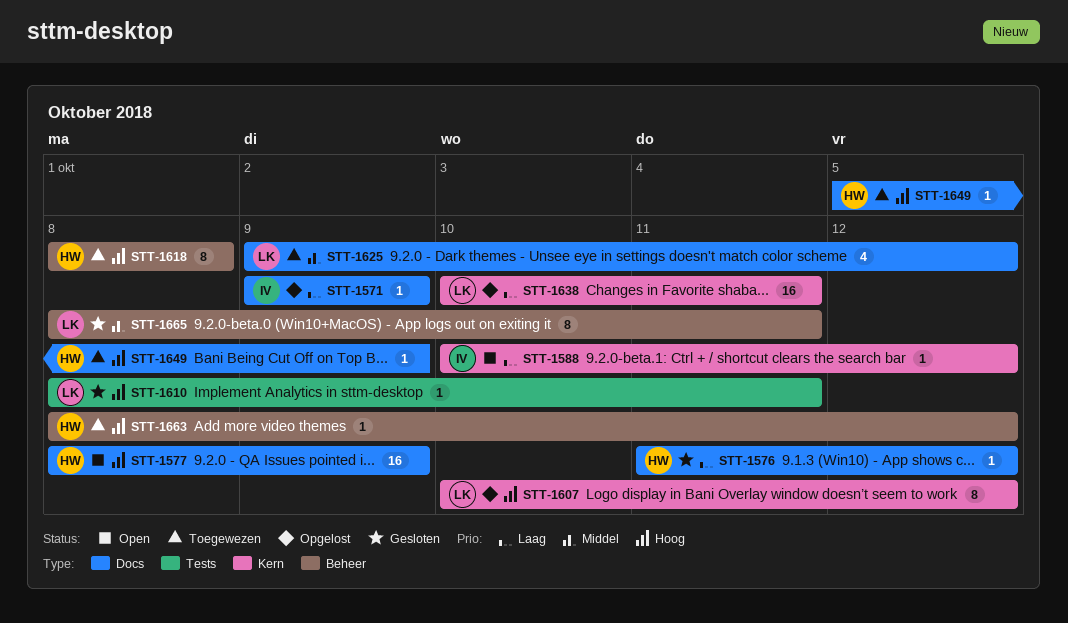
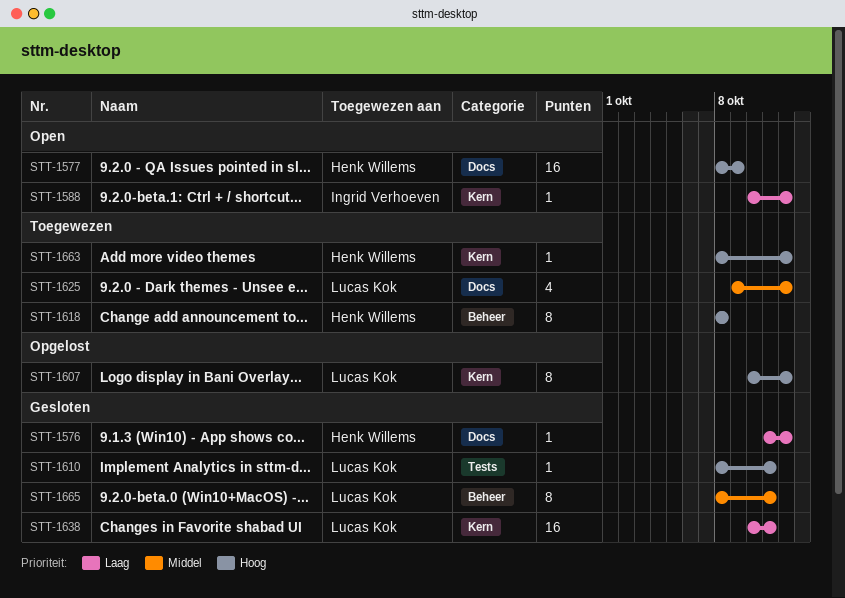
STT-1571: present -> none
STT-1638, status: Opgelost -> Gesloten
STT-1649: present -> none
STT-1663, label: Beheer -> Kern

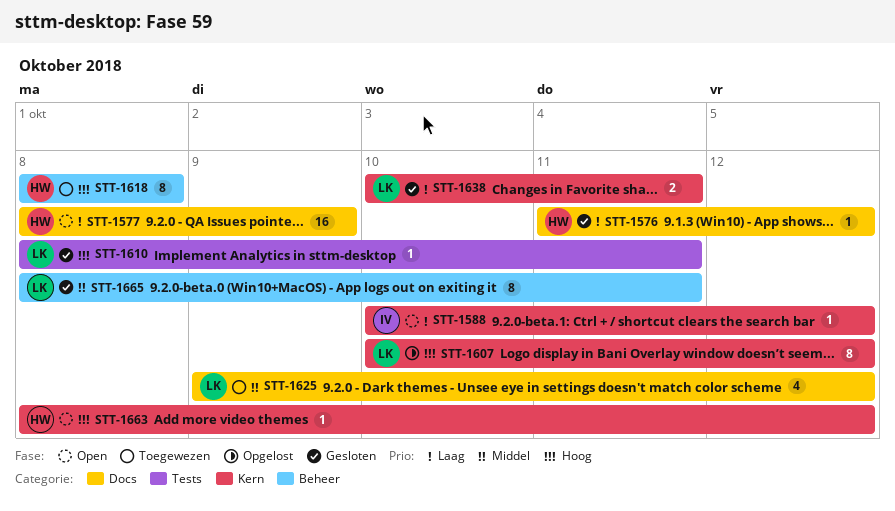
STT-1577, priority: Hoog -> Laag
STT-1638, estimate: 16 -> 2
STT-1663, status: Toegewezen -> Open

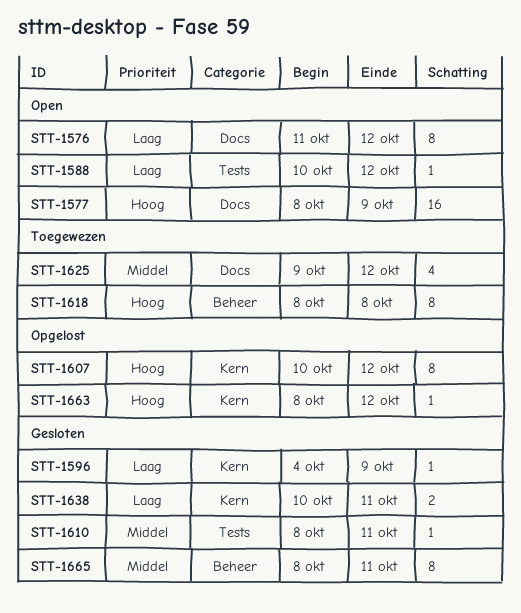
STT-1576, status: Gesloten -> Open
STT-1576, estimate: 1 -> 8
STT-1577, priority: Laag -> Hoog
STT-1588, label: Kern -> Tests
STT-1596: none -> present
STT-1610, priority: Hoog -> Middel
STT-1663, status: Open -> Opgelost

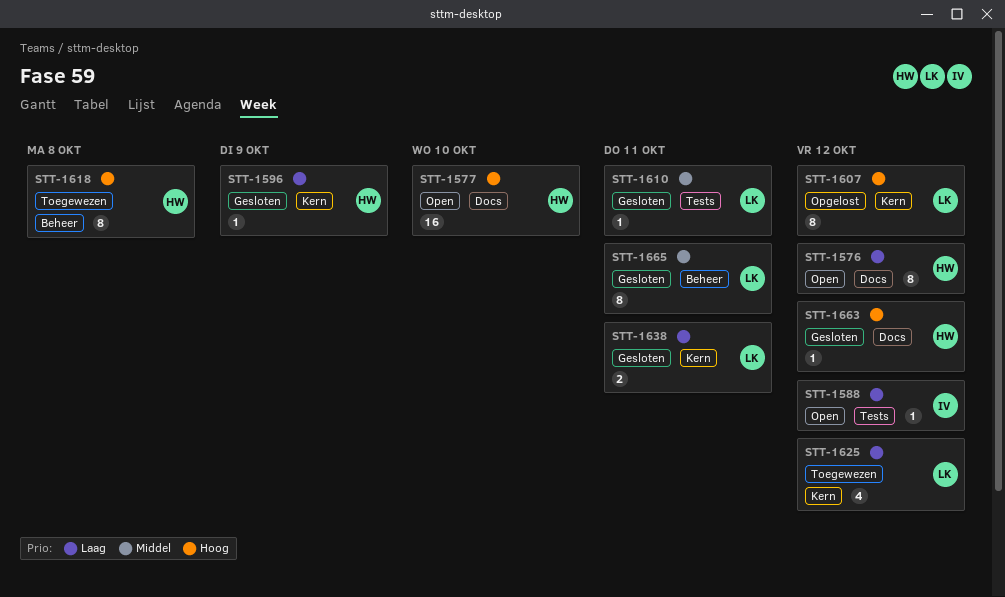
STT-1577, due: Oct 9 -> Oct 10
STT-1625, priority: Middel -> Laag
STT-1625, label: Docs -> Kern
STT-1663, status: Opgelost -> Gesloten
STT-1663, label: Kern -> Docs

